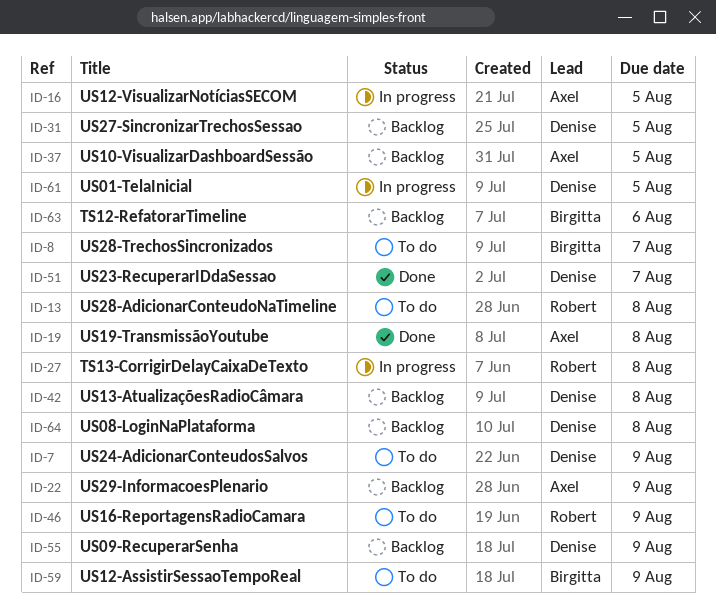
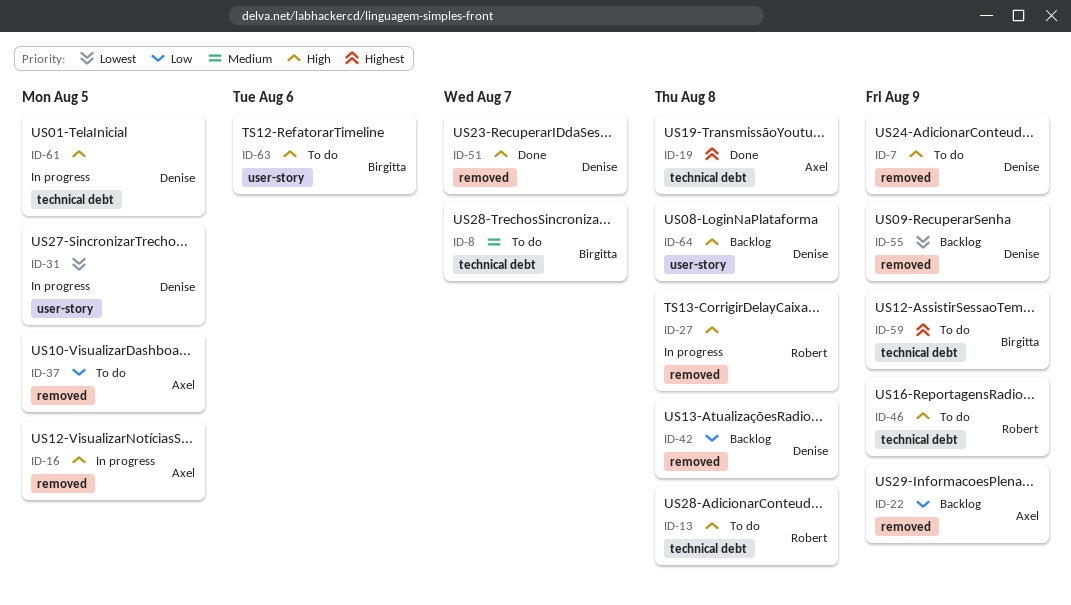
ID-31, status: Backlog -> In progress
ID-37, status: Backlog -> To do
ID-63, status: Backlog -> To do

